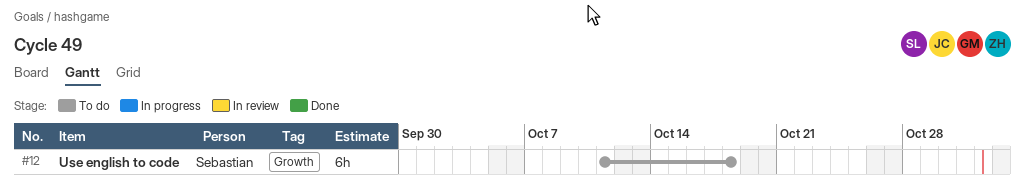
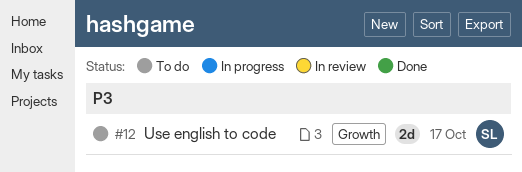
#12, estimate: 6h -> 2d
#12, due: Oct 18 -> Oct 17

